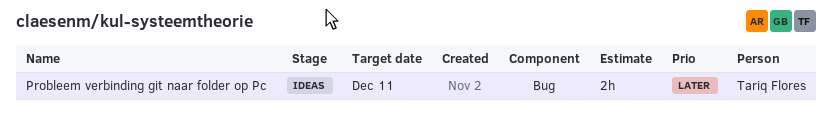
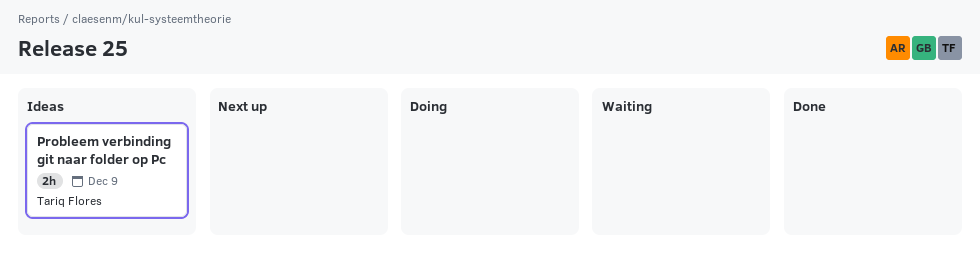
Probleem verbinding git naar folder op Pc, due: Dec 11 -> Dec 9

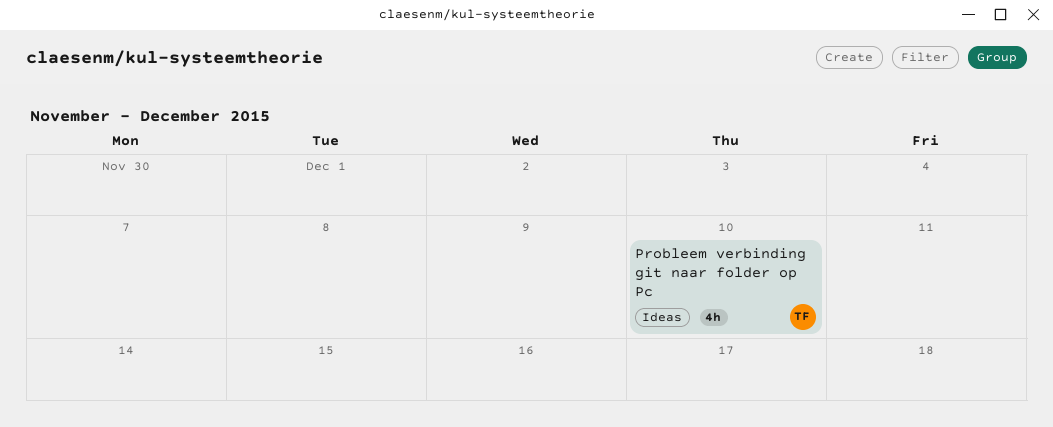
Probleem verbinding git naar folder op Pc, estimate: 2h -> 4h
Probleem verbinding git naar folder op Pc, due: Dec 9 -> Dec 10

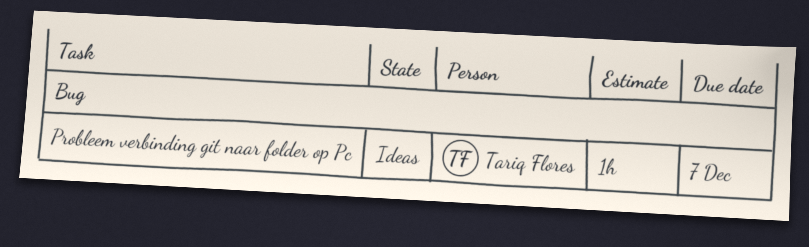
Probleem verbinding git naar folder op Pc, estimate: 4h -> 1h
Probleem verbinding git naar folder op Pc, due: Dec 10 -> Dec 7

